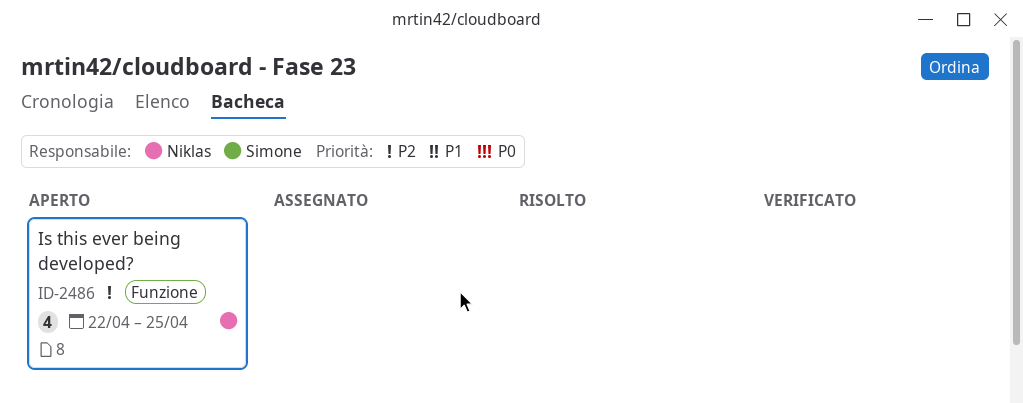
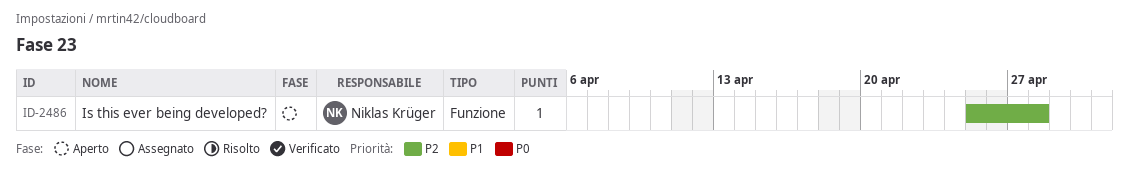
ID-2486, estimate: 4 -> 1
ID-2486, start: Apr 22 -> Apr 25
ID-2486, due: Apr 25 -> Apr 28

